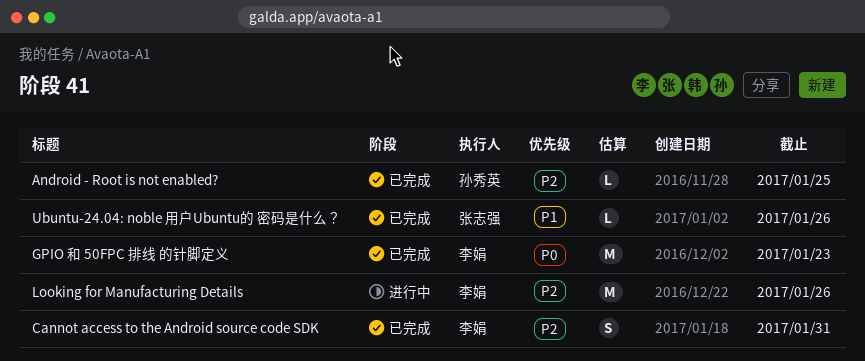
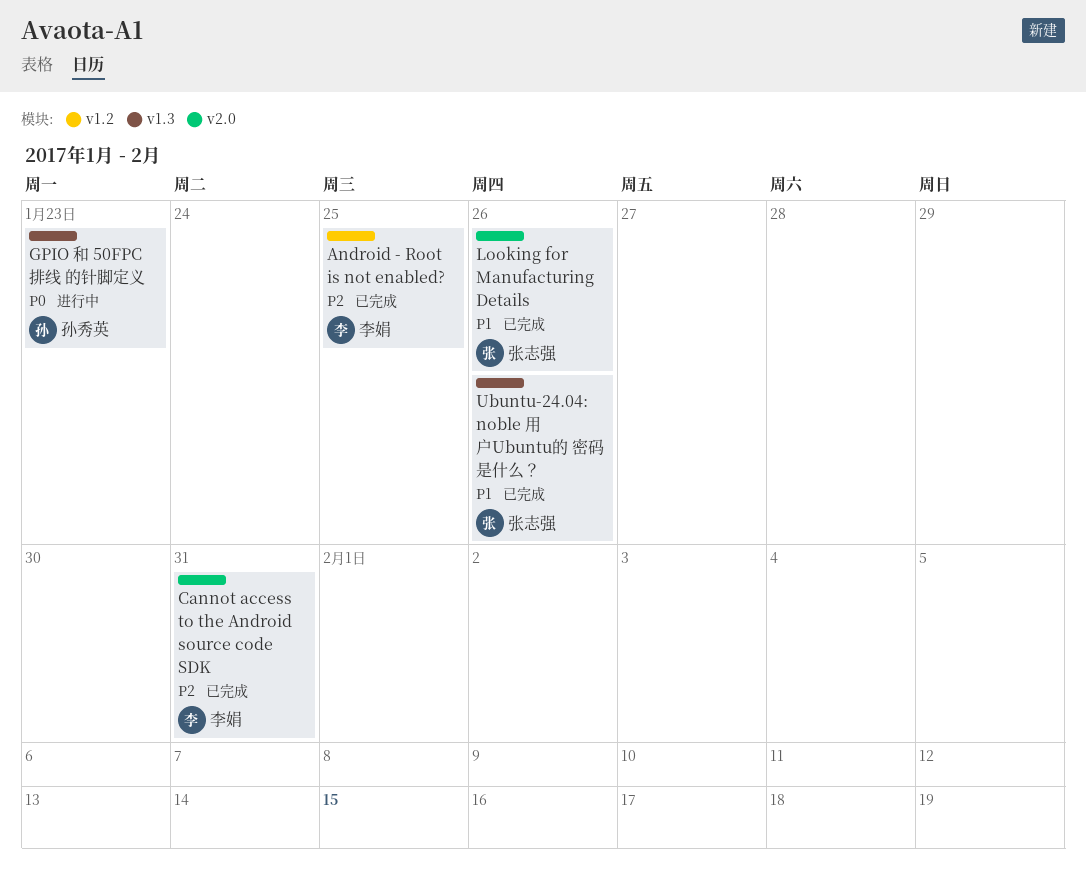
Android - Root is not enabled?, owner: 孙秀英 -> 李娟
GPIO 和 50FPC 排线 的针脚定义, status: 已完成 -> 进行中
GPIO 和 50FPC 排线 的针脚定义, owner: 李娟 -> 孙秀英
Looking for Manufacturing Details, status: 进行中 -> 已完成
Looking for Manufacturing Details, owner: 李娟 -> 张志强
Looking for Manufacturing Details, priority: P2 -> P1

